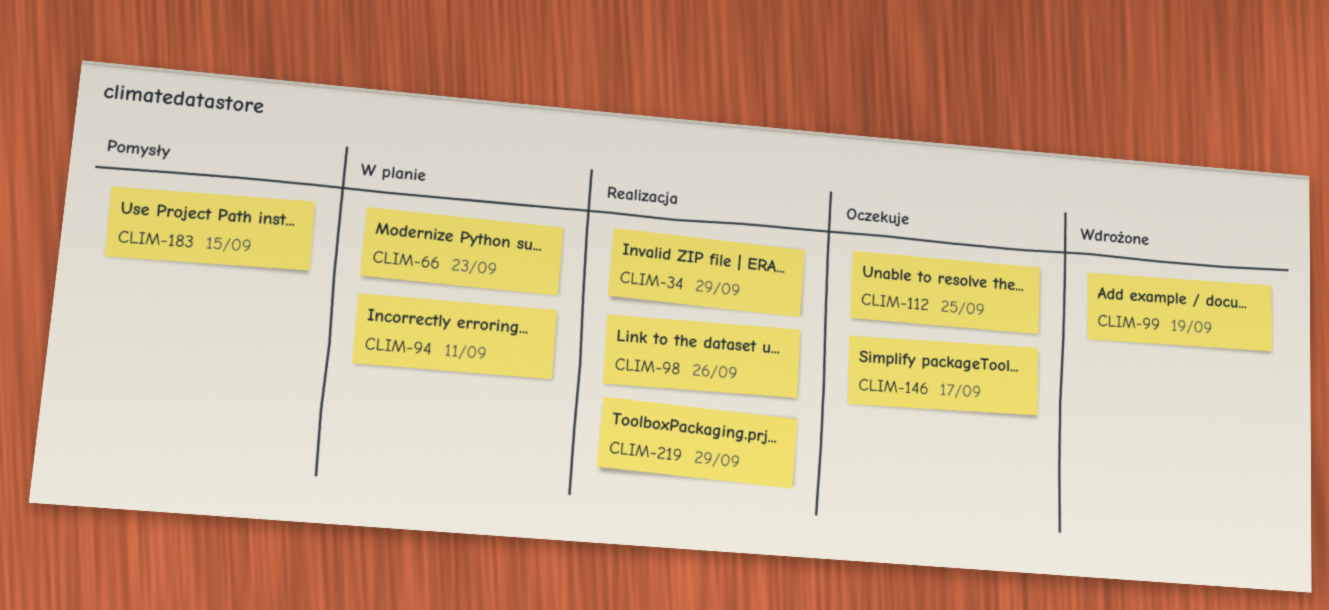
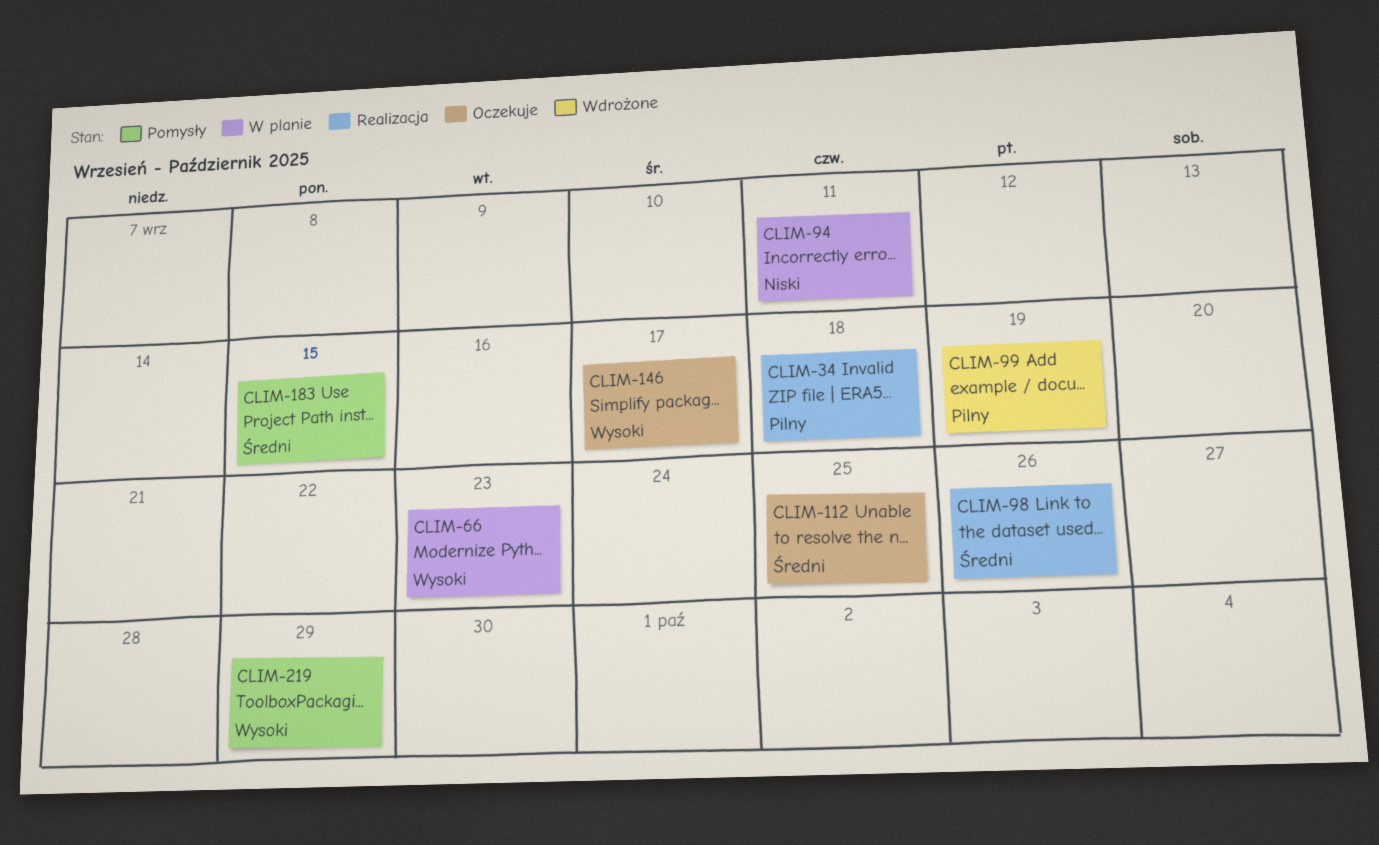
CLIM-34, due: Sep 29 -> Sep 18
CLIM-219, status: Realizacja -> Pomysły

